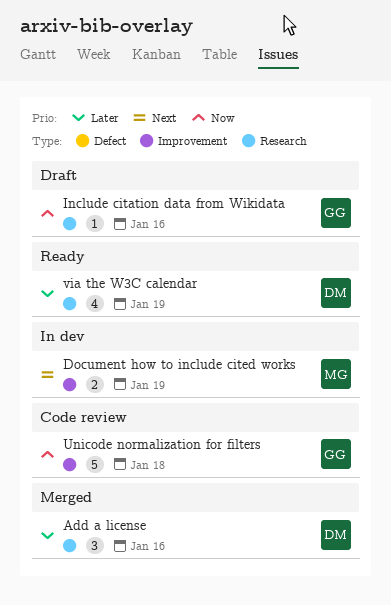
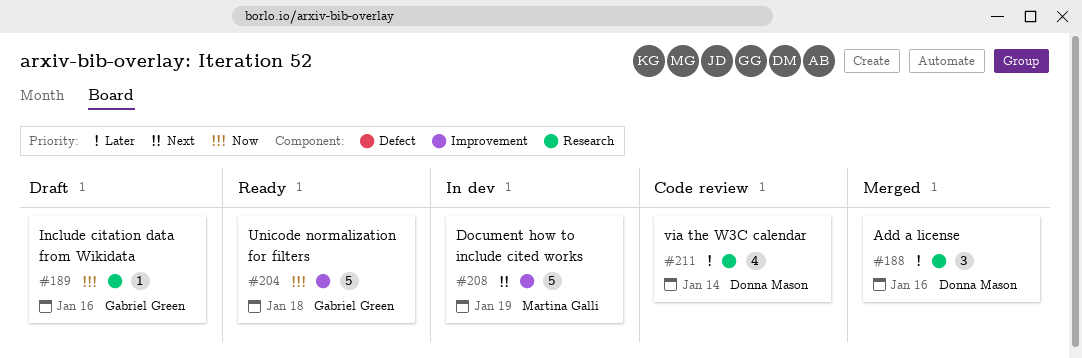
Document how to include cited works, estimate: 2 -> 5
Unicode normalization for filters, status: Code review -> Ready
via the W3C calendar, status: Ready -> Code review
via the W3C calendar, due: Jan 19 -> Jan 14

